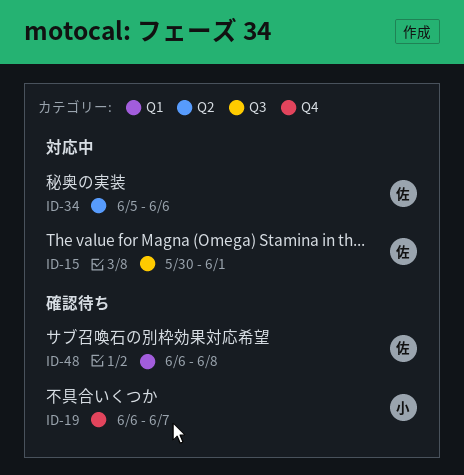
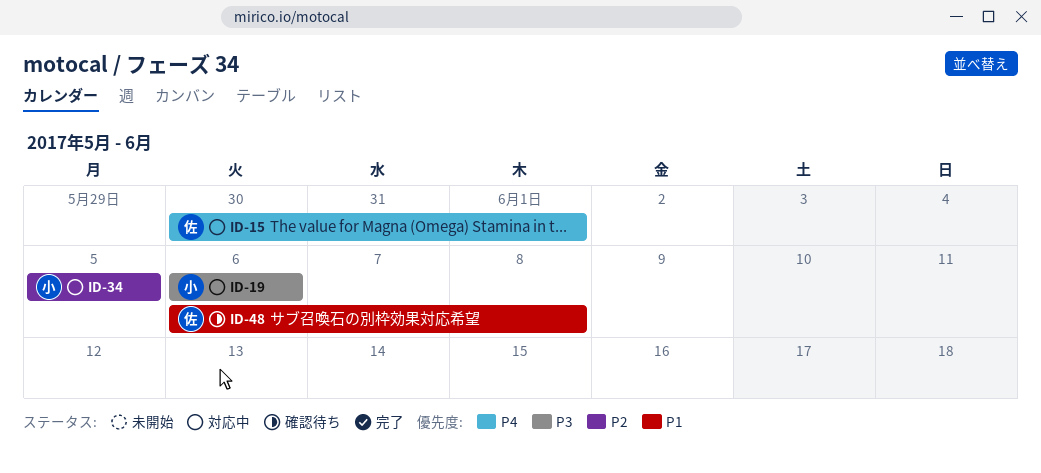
ID-19, status: 確認待ち -> 対応中
ID-19, due: Jun 7 -> Jun 6
ID-34, owner: 佐 -> 小
ID-34, due: Jun 6 -> Jun 5

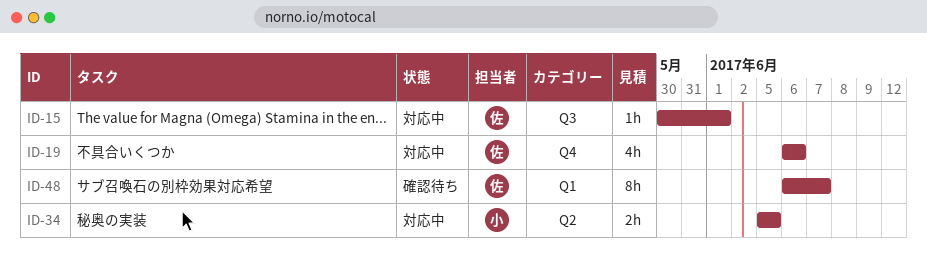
ID-19, owner: 小 -> 佐
ID-48, due: Jun 8 -> Jun 7

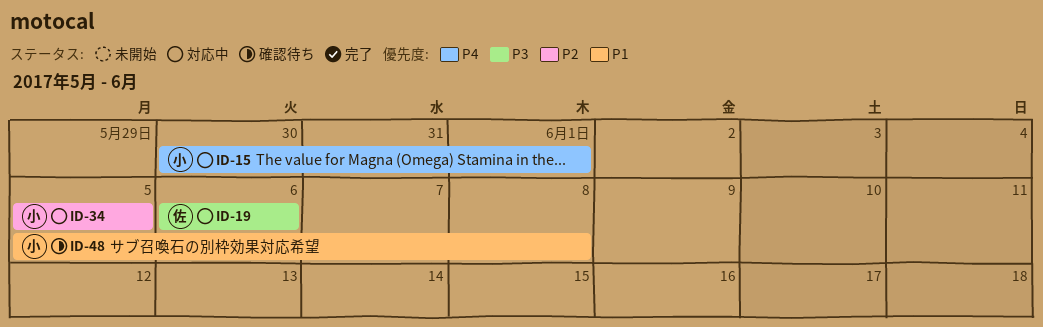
ID-15, owner: 佐 -> 小
ID-48, owner: 佐 -> 小
ID-48, start: Jun 6 -> Jun 5
ID-48, due: Jun 7 -> Jun 8

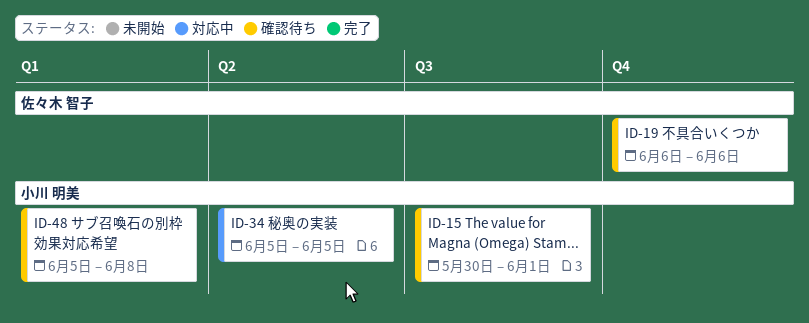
ID-15, status: 対応中 -> 確認待ち
ID-19, status: 対応中 -> 確認待ち

